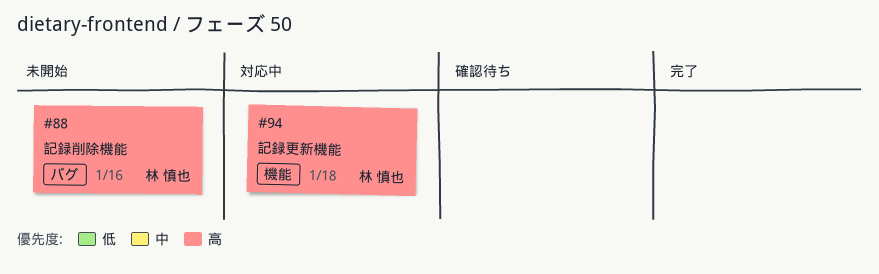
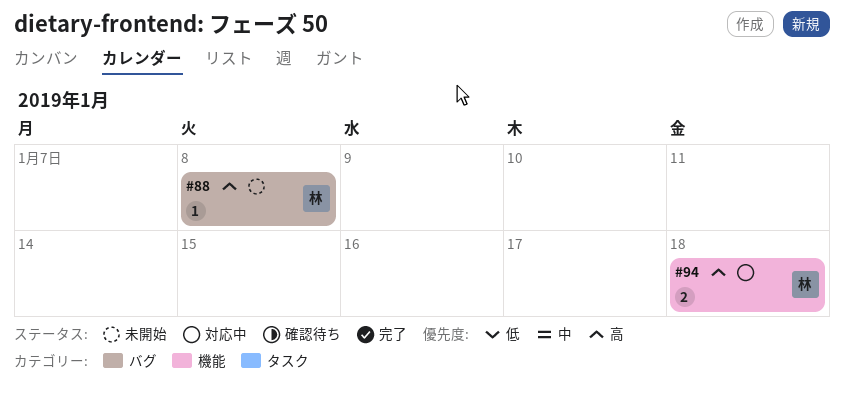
#88, due: Jan 16 -> Jan 8

